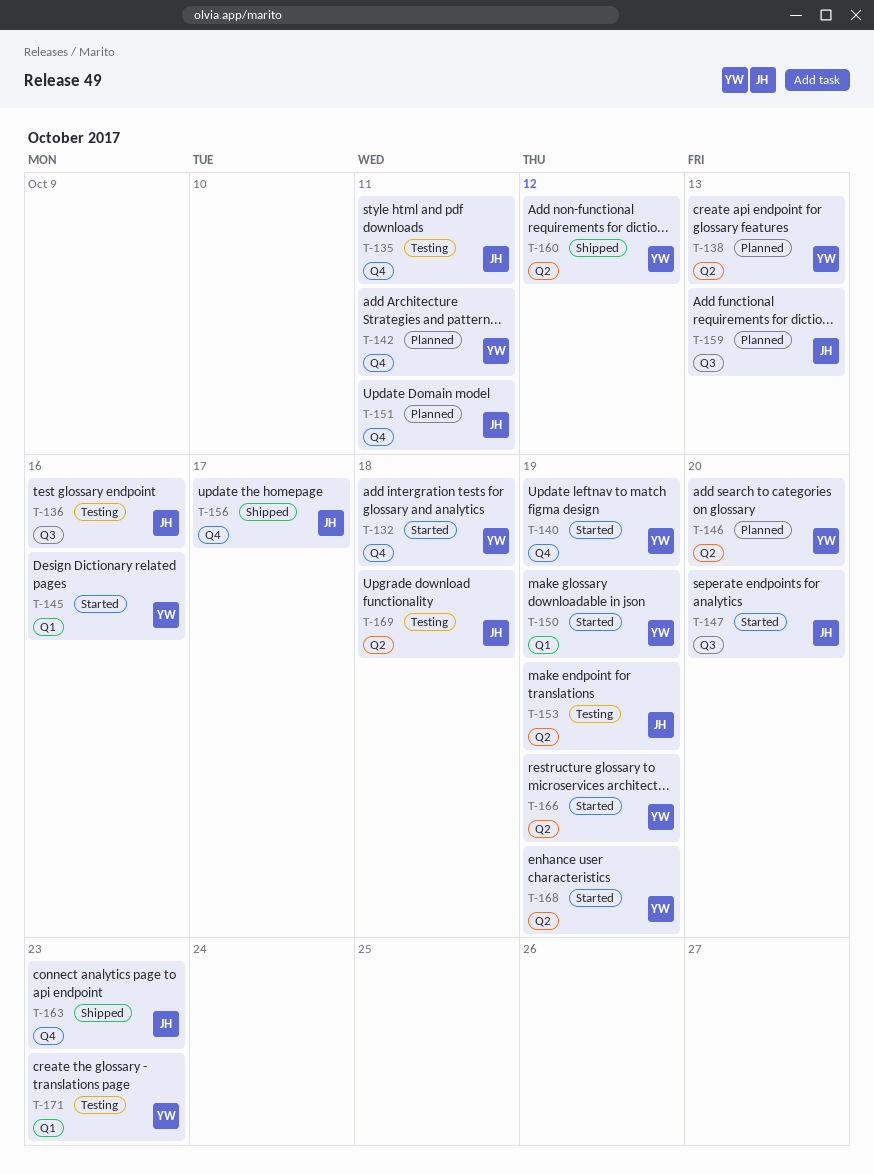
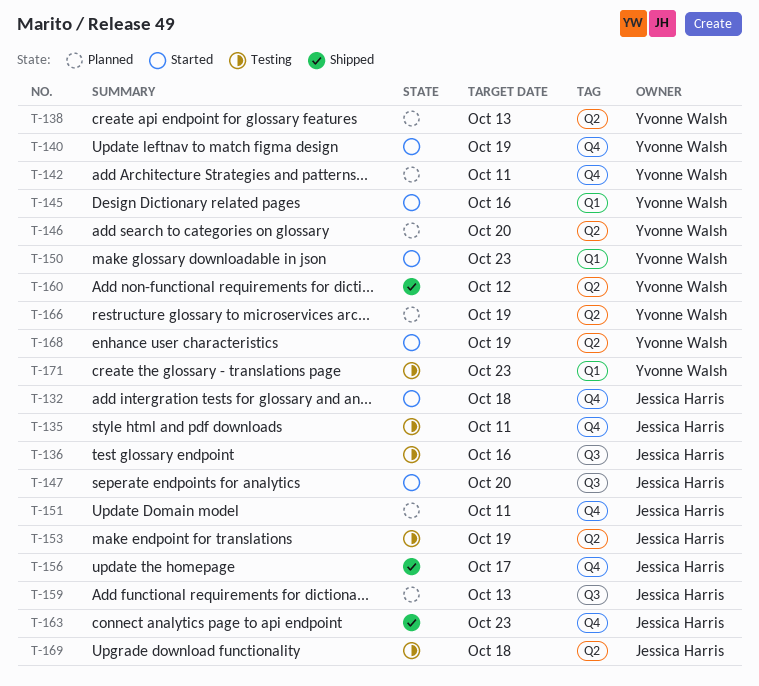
T-132, owner: Yvonne Walsh -> Jessica Harris
T-150, due: Oct 19 -> Oct 23
T-166, status: Started -> Planned

